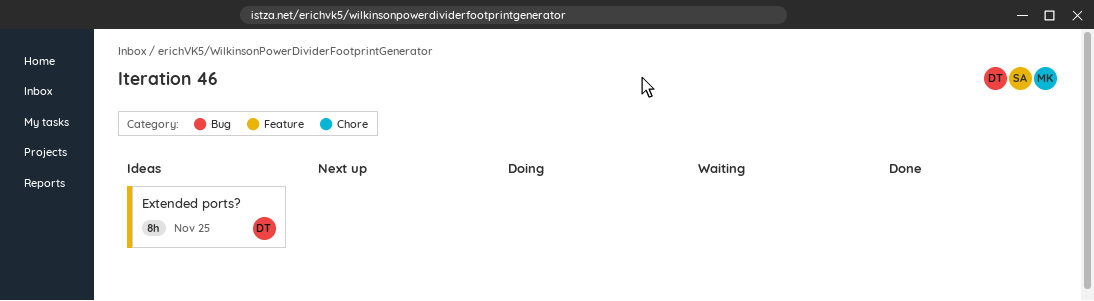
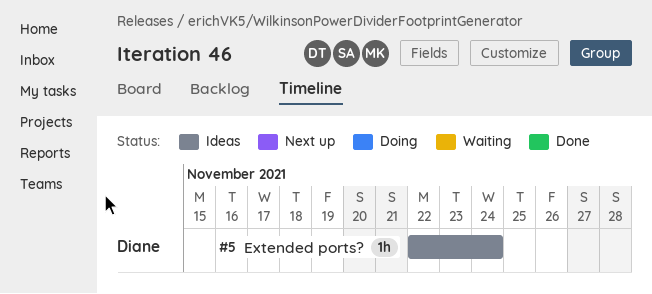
Extended ports?, estimate: 8h -> 1h
Extended ports?, due: Nov 25 -> Nov 24

